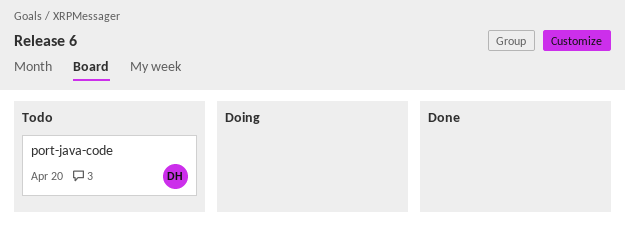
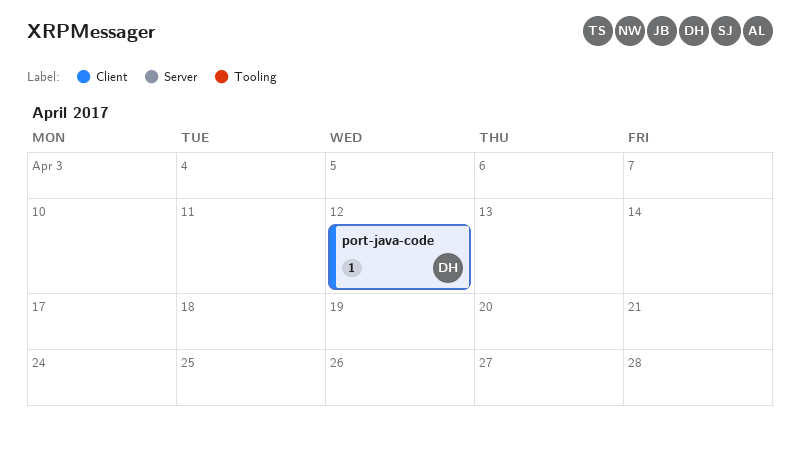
port-java-code, due: Apr 20 -> Apr 12

